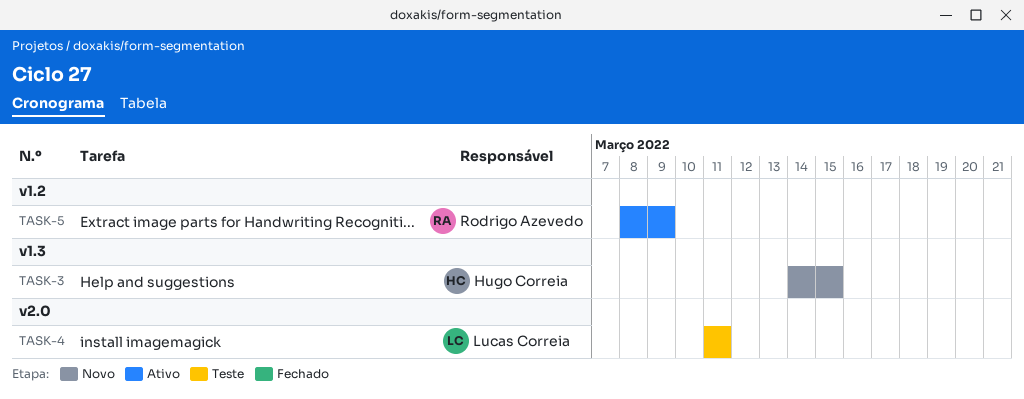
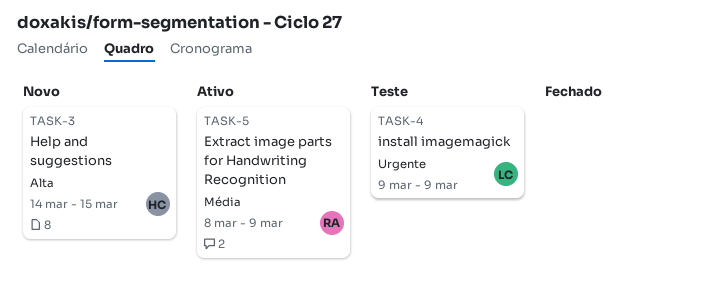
TASK-4, start: Mar 11 -> Mar 9
TASK-4, due: Mar 11 -> Mar 9

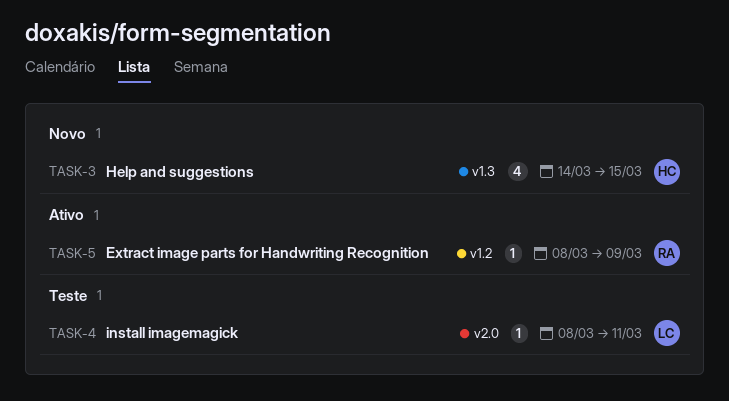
TASK-4, start: Mar 9 -> Mar 8
TASK-4, due: Mar 9 -> Mar 11

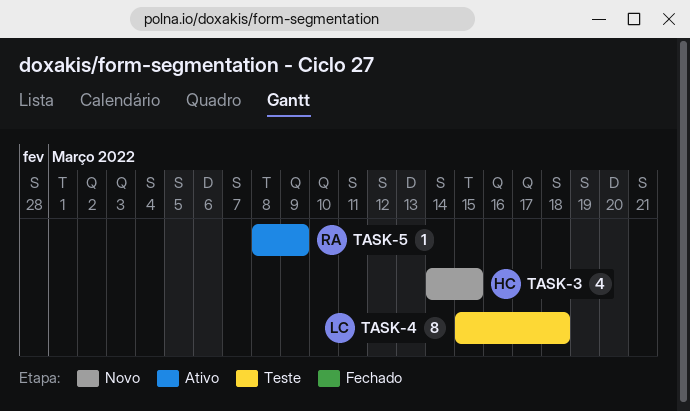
TASK-4, estimate: 1 -> 8
TASK-4, start: Mar 8 -> Mar 15
TASK-4, due: Mar 11 -> Mar 18

